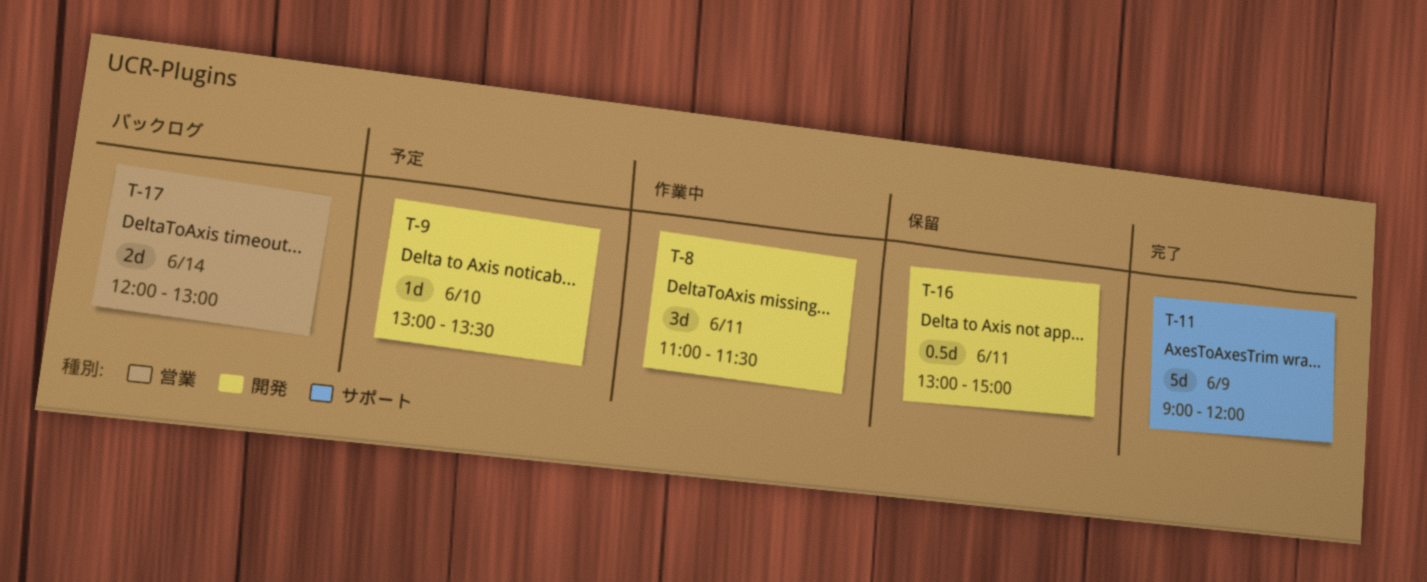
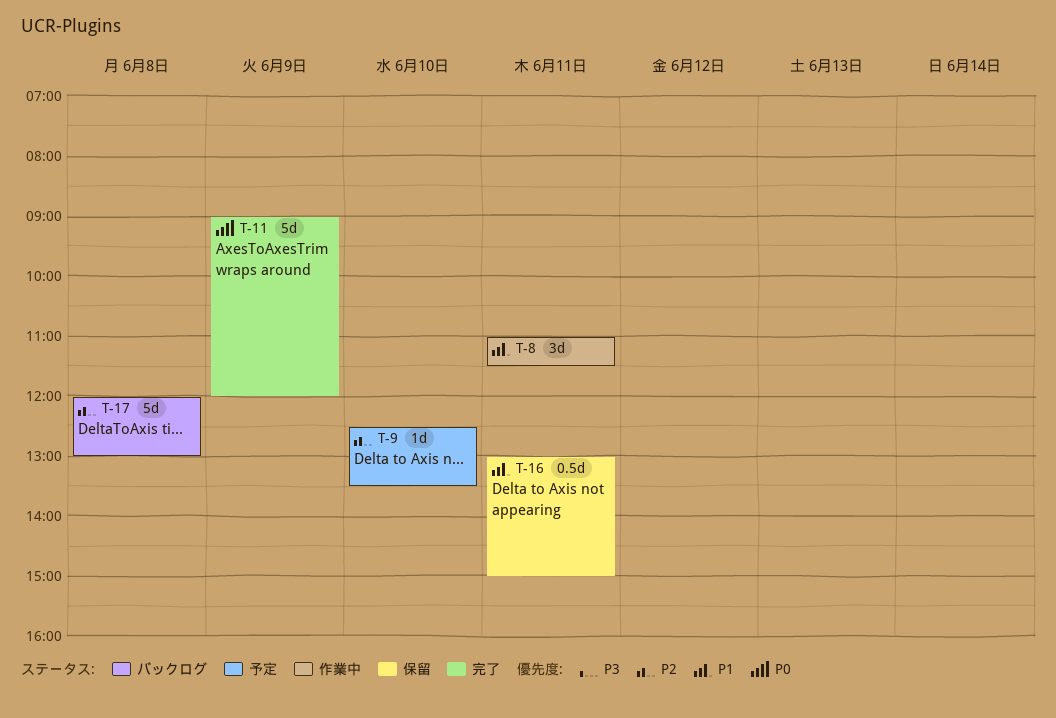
T-9, begins: 13:00 -> 12:30
T-17, estimate: 2d -> 5d
T-17, day: Jun 14 -> Jun 8

